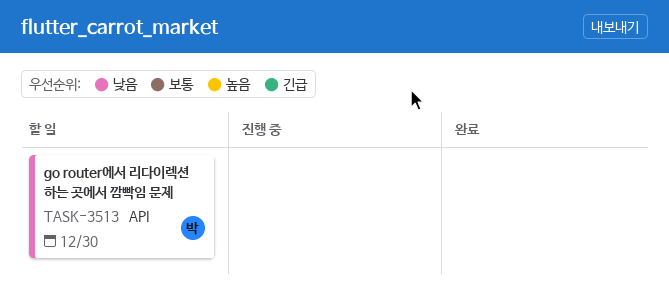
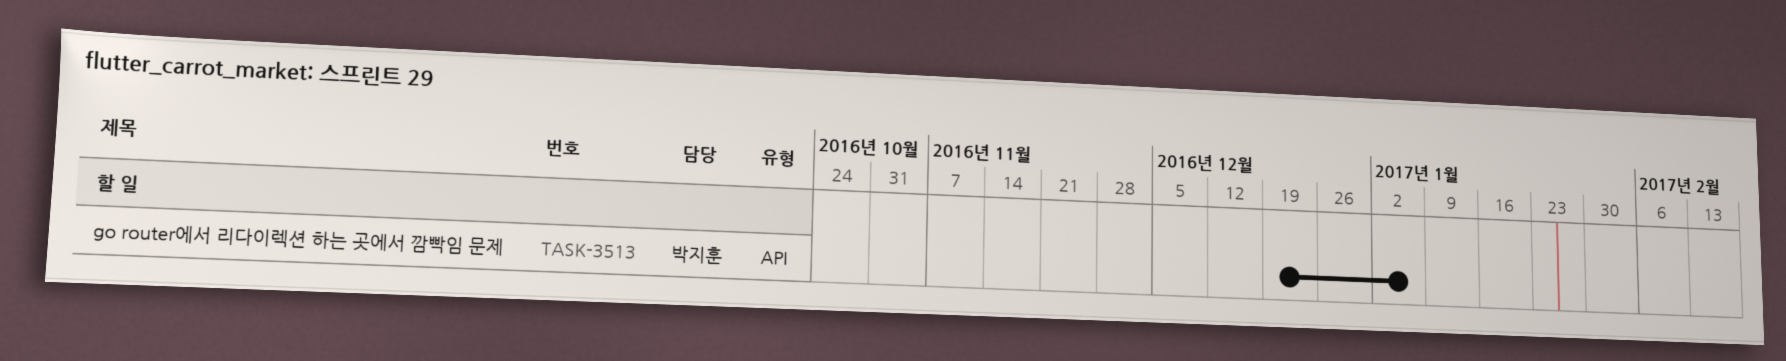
TASK-3513, due: Dec 30 -> Jan 6

